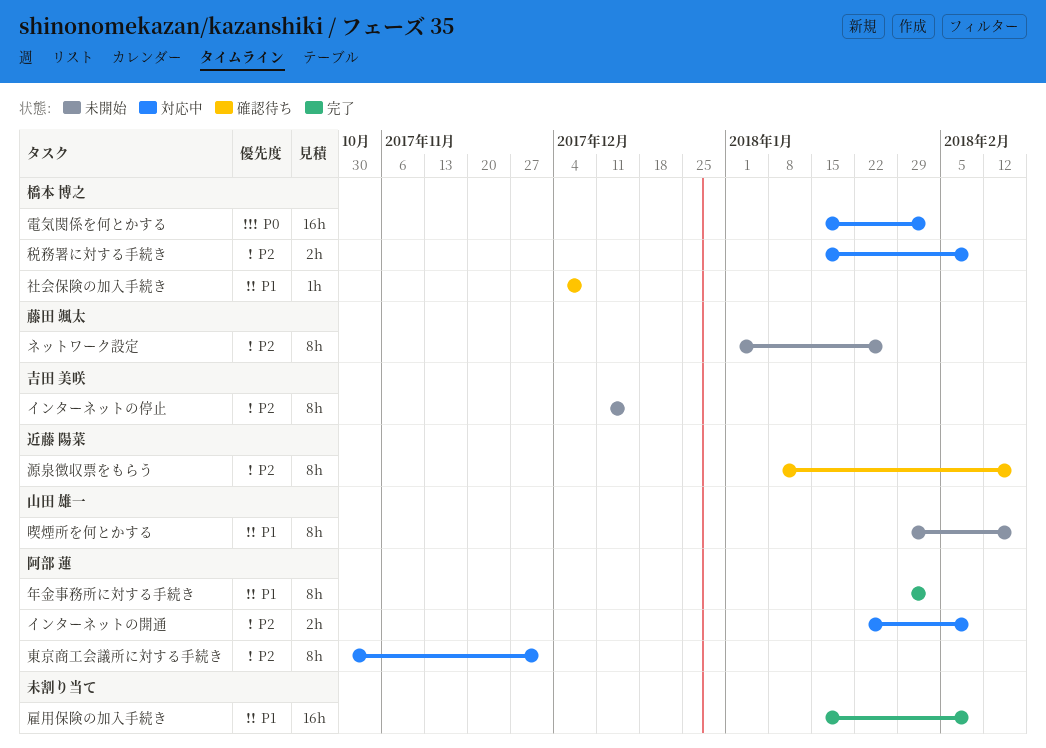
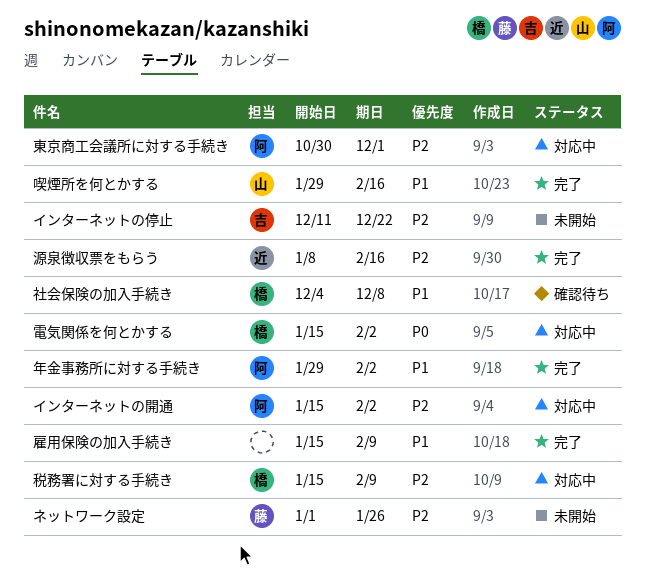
インターネットの停止, due: Dec 15 -> Dec 22
インターネットの開通, start: Jan 22 -> Jan 15
インターネットの開通, due: Feb 9 -> Feb 2
喫煙所を何とかする, status: 未開始 -> 完了
源泉徴収票をもらう, status: 確認待ち -> 完了

